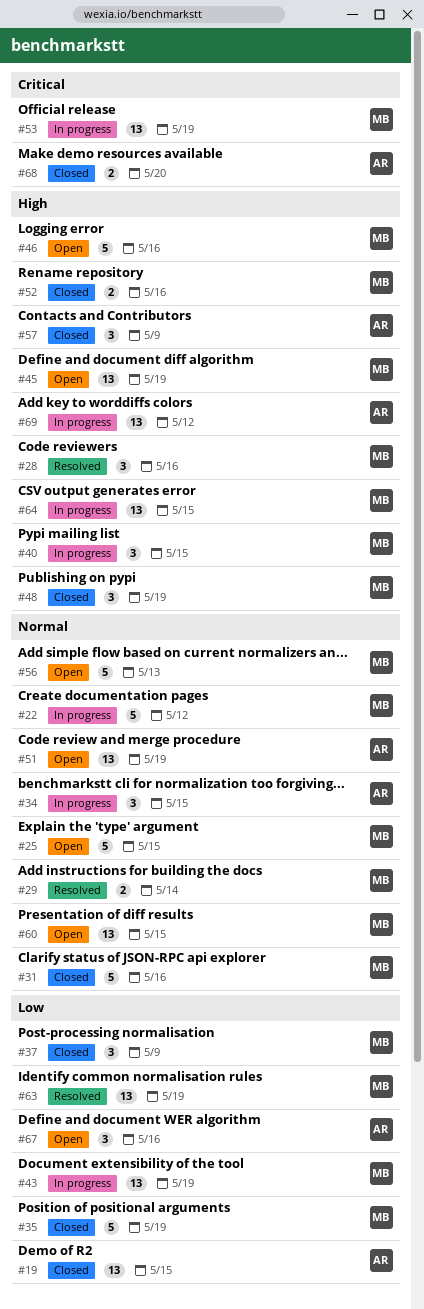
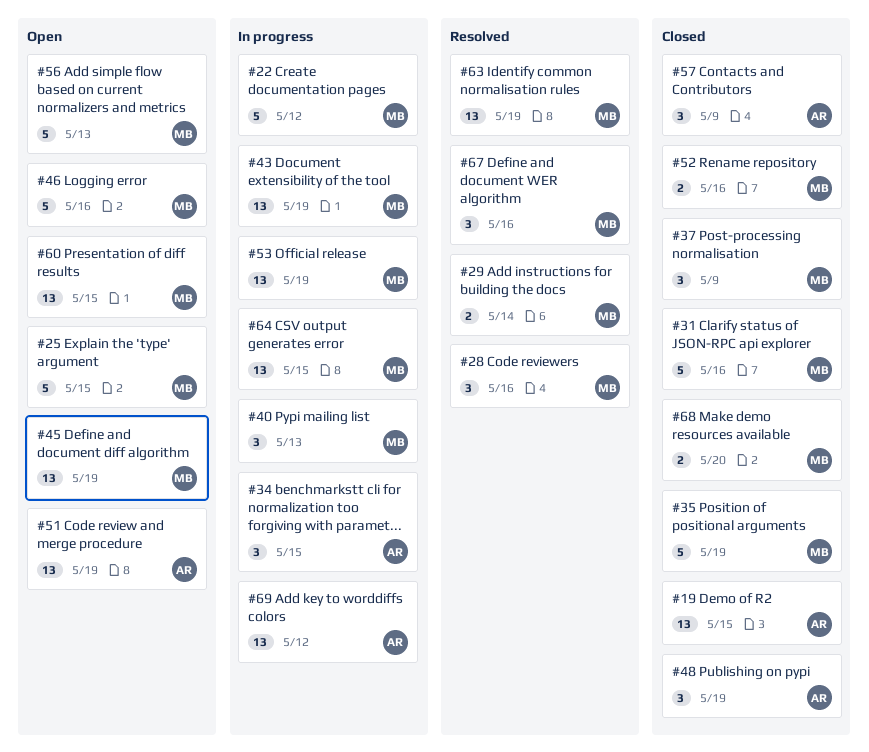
#40, due: May 15 -> May 13
#48, owner: MB -> AR
#67, status: Open -> Resolved
#67, owner: AR -> MB
#68, owner: AR -> MB

